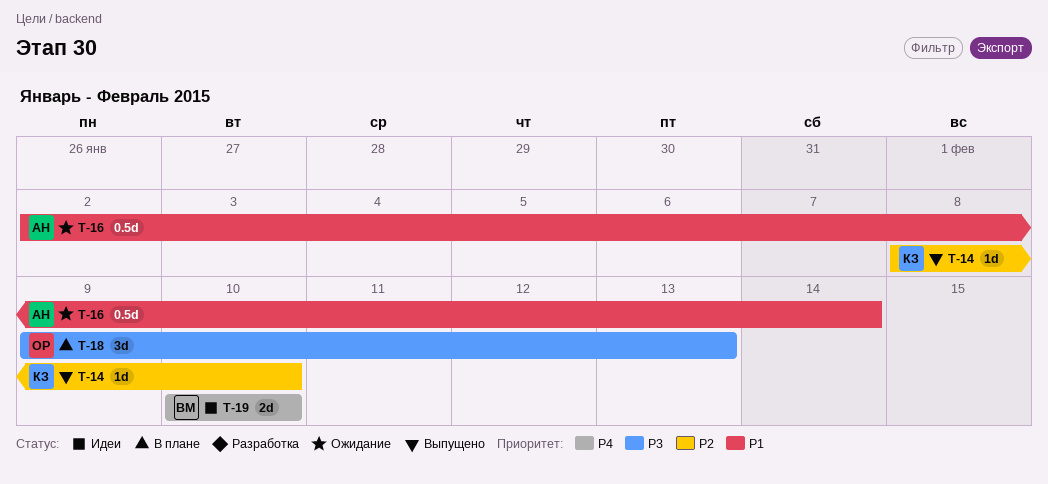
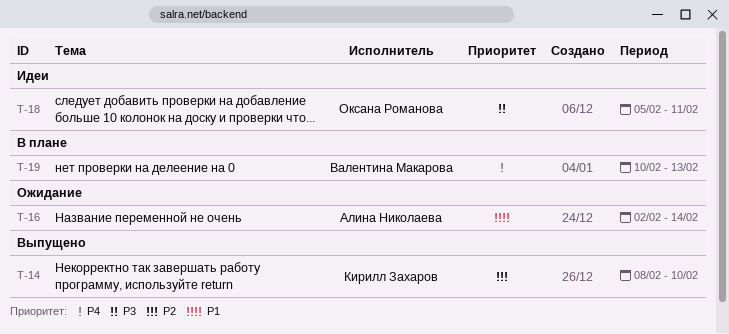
T-18, status: В плане -> Идеи
T-18, start: Feb 9 -> Feb 5
T-18, due: Feb 13 -> Feb 11
T-19, status: Идеи -> В плане
T-19, due: Feb 10 -> Feb 13

